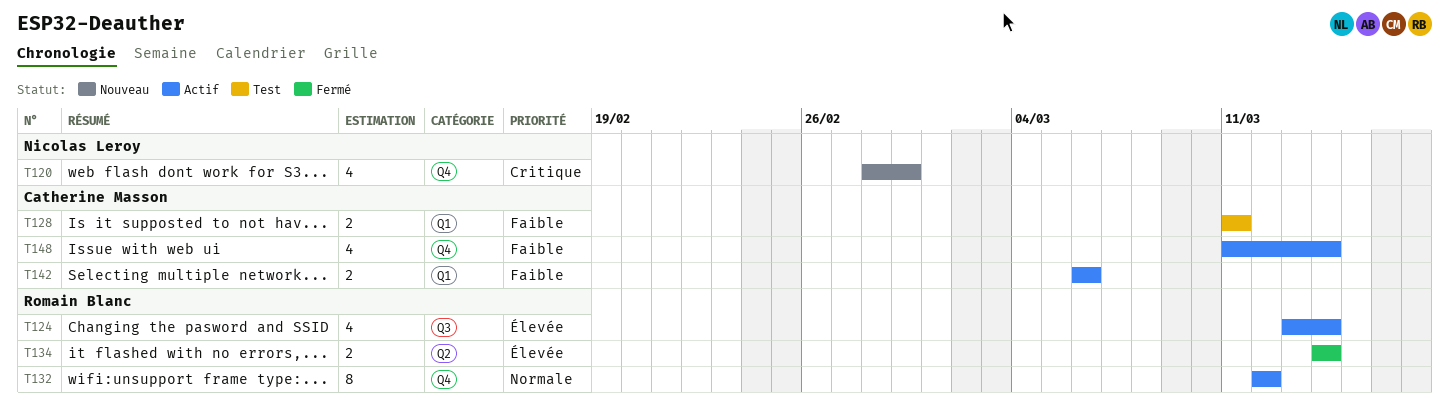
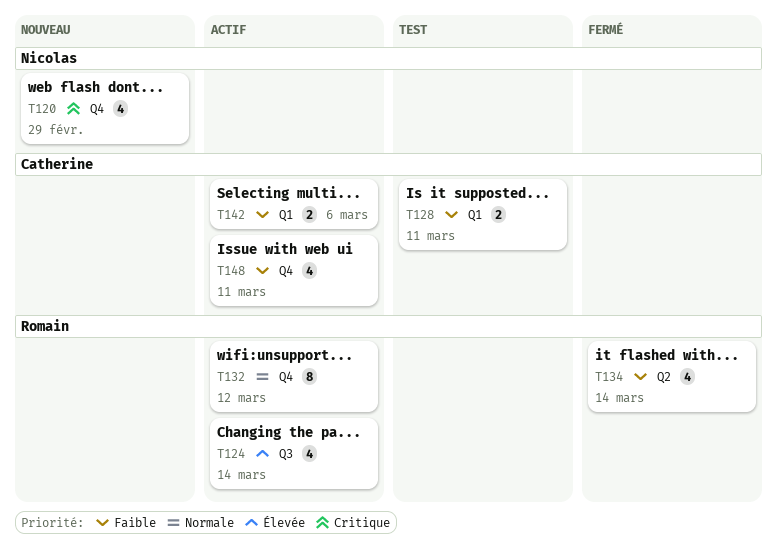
T134, priority: Élevée -> Faible
T134, estimate: 2 -> 4
T148, due: Mar 14 -> Mar 11

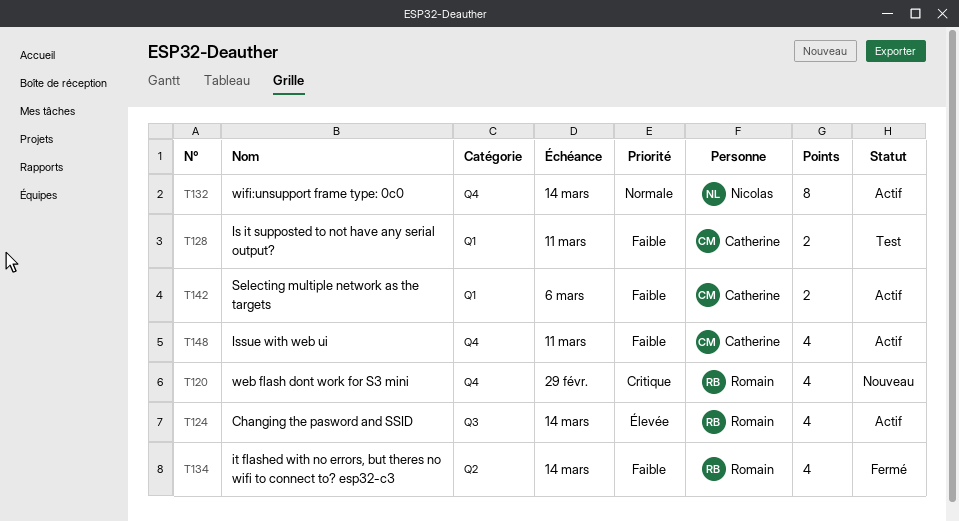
T120, owner: Nicolas -> Romain
T132, owner: Romain -> Nicolas
T132, due: Mar 12 -> Mar 14

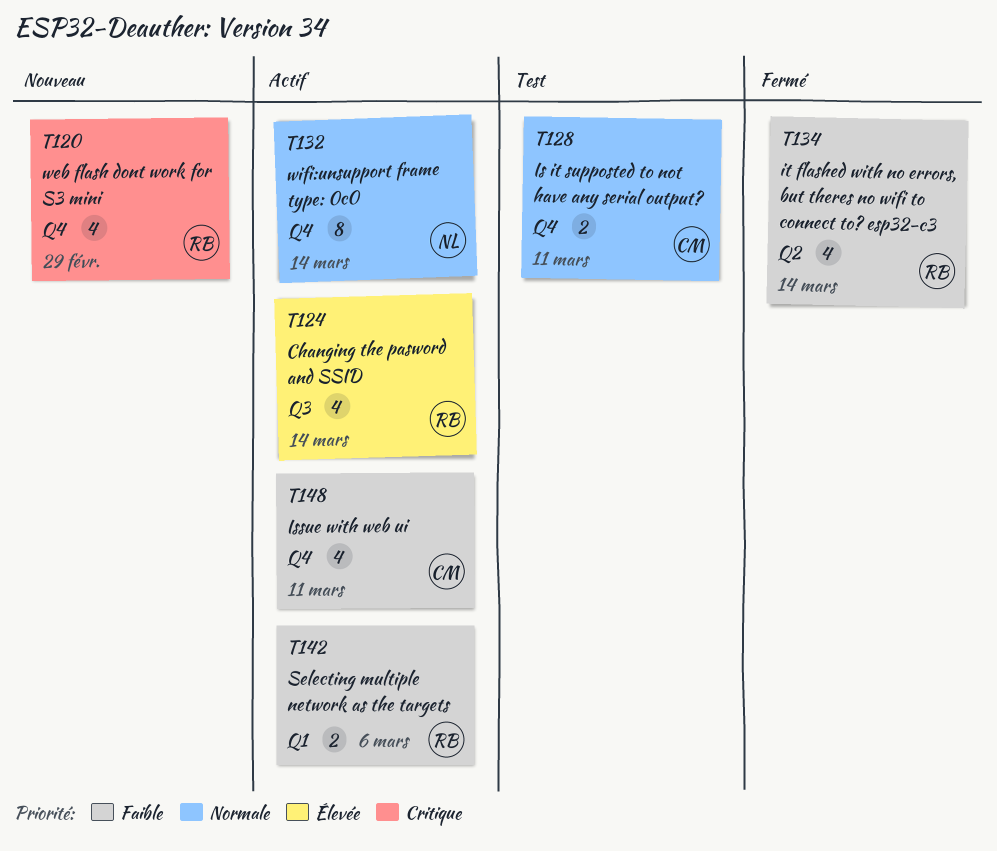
T128, priority: Faible -> Normale
T128, label: Q1 -> Q4
T142, owner: Catherine -> Romain

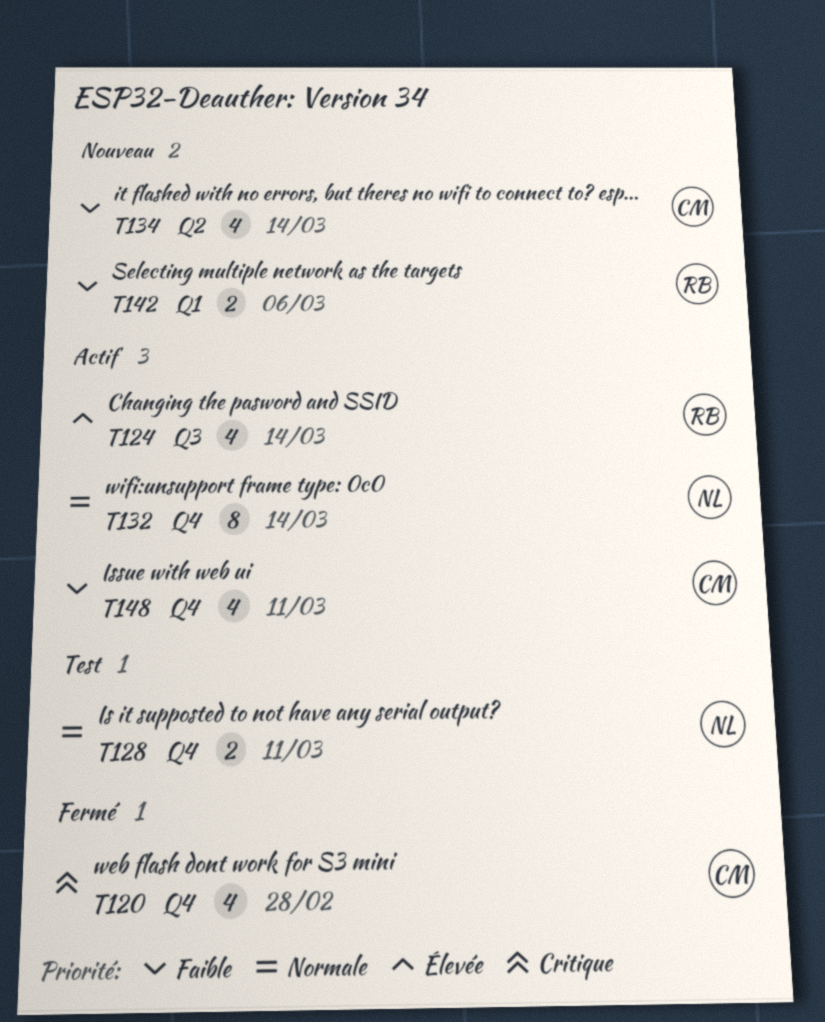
T120, status: Nouveau -> Fermé
T120, owner: RB -> CM
T120, due: Feb 29 -> Feb 28
T128, owner: CM -> NL
T134, status: Fermé -> Nouveau
T134, owner: RB -> CM
T142, status: Actif -> Nouveau

